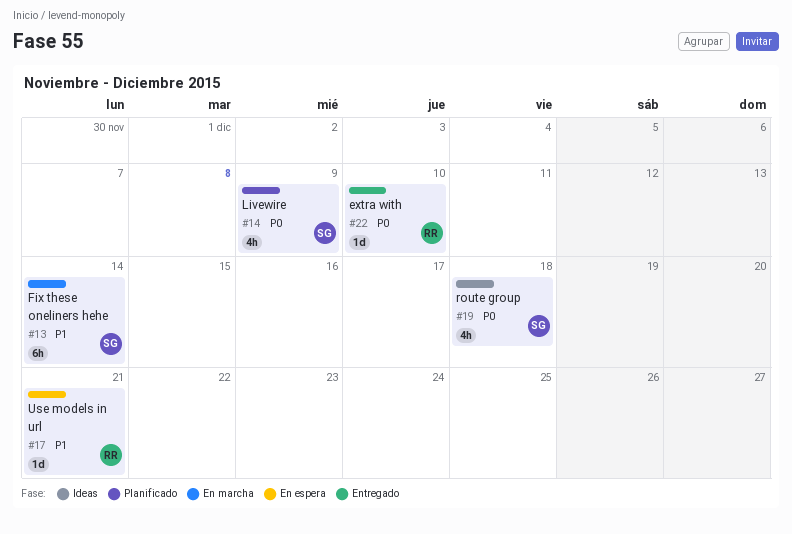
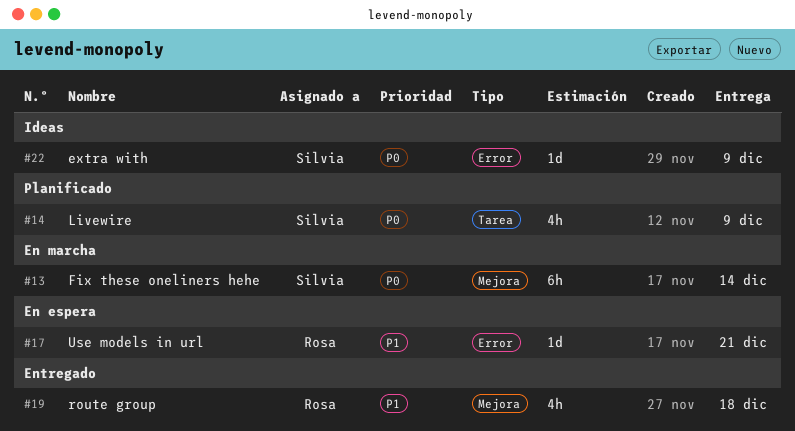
#13, priority: P1 -> P0
#19, status: Ideas -> Entregado
#19, owner: Silvia -> Rosa
#19, priority: P0 -> P1
#22, status: Entregado -> Ideas
#22, owner: Rosa -> Silvia
#22, due: Dec 10 -> Dec 9

